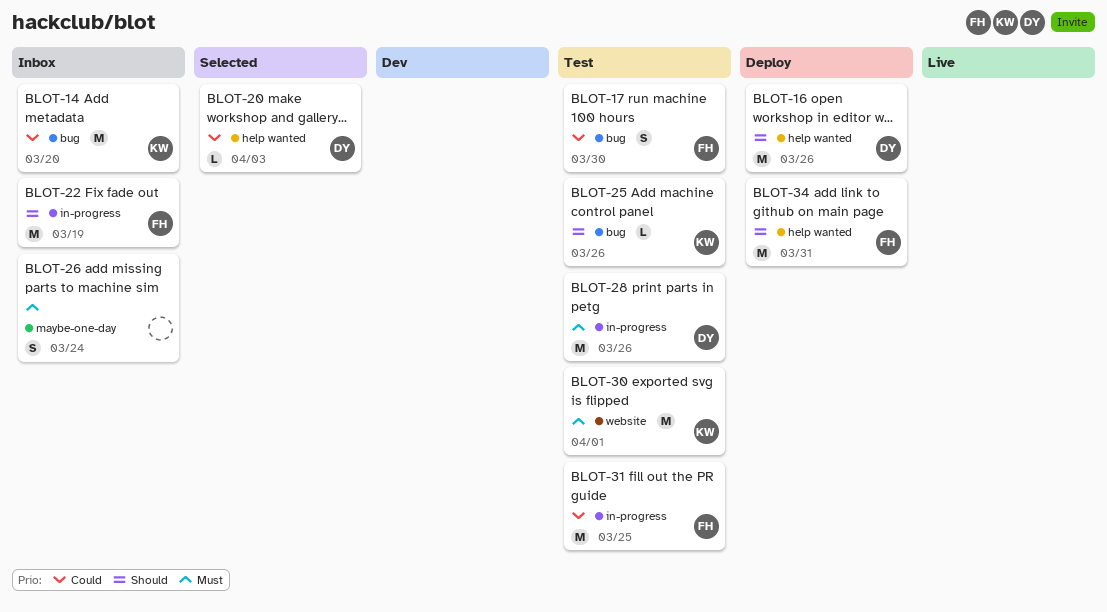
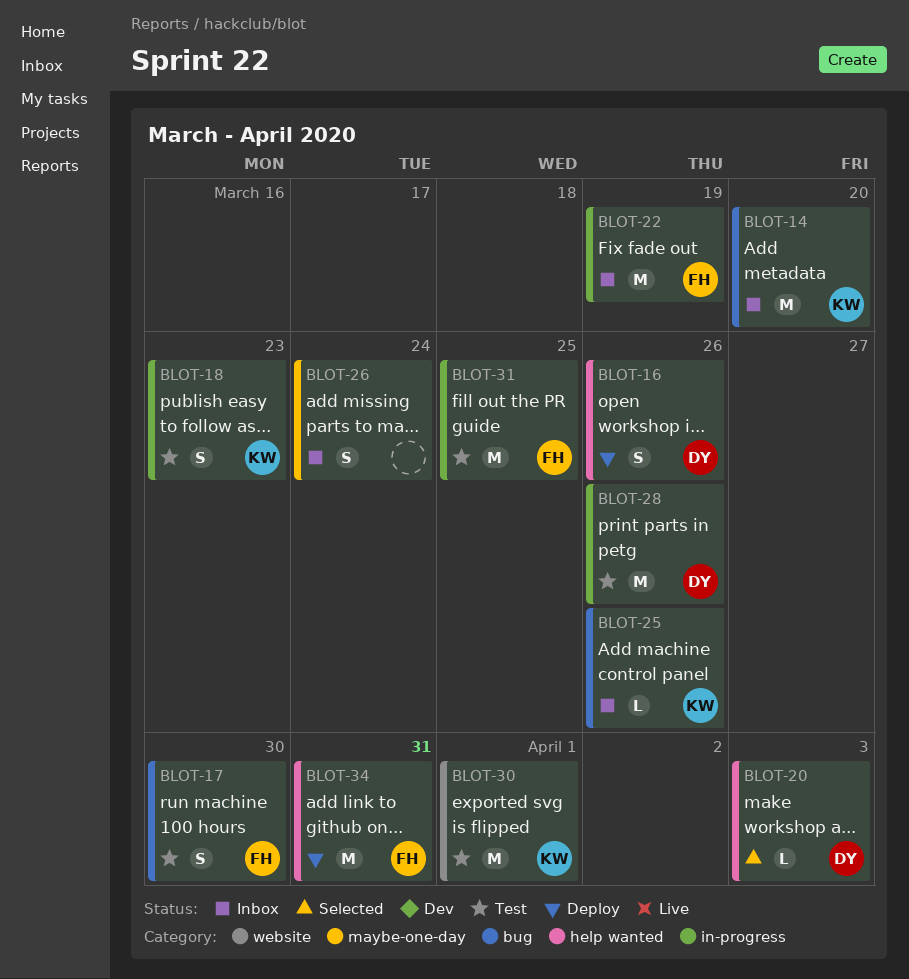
BLOT-16, estimate: M -> S
BLOT-18: none -> present
BLOT-25, status: Test -> Inbox

